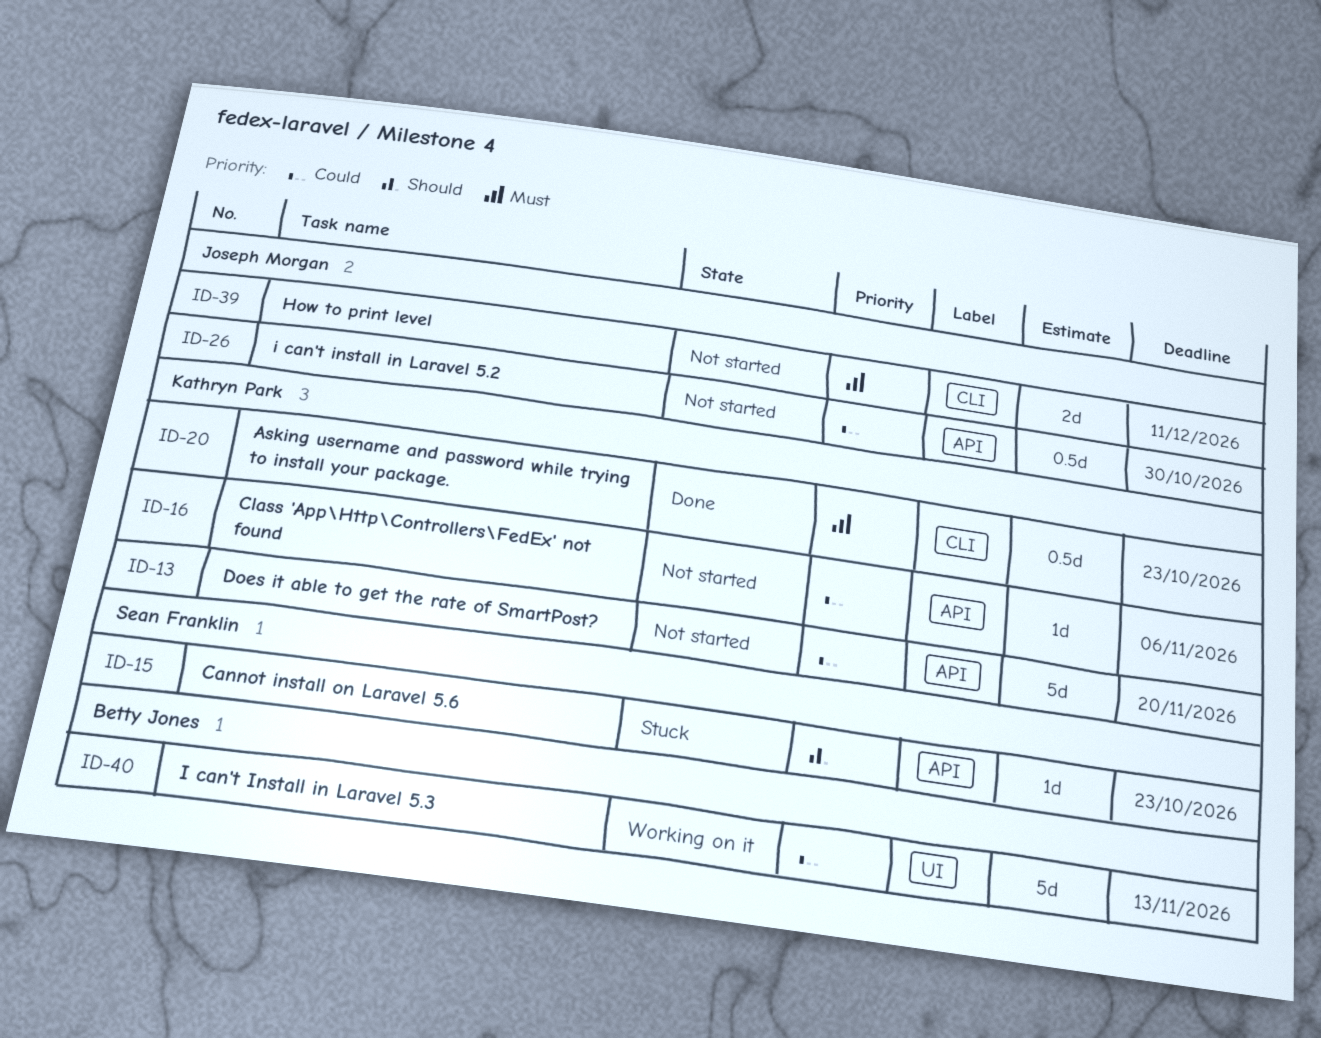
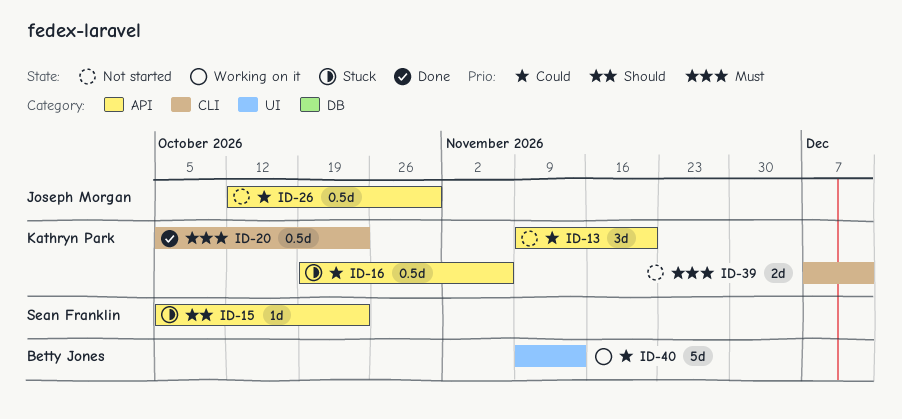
ID-13, estimate: 5d -> 3d
ID-16, status: Not started -> Stuck
ID-16, estimate: 1d -> 0.5d
ID-39, owner: Joseph Morgan -> Kathryn Park

